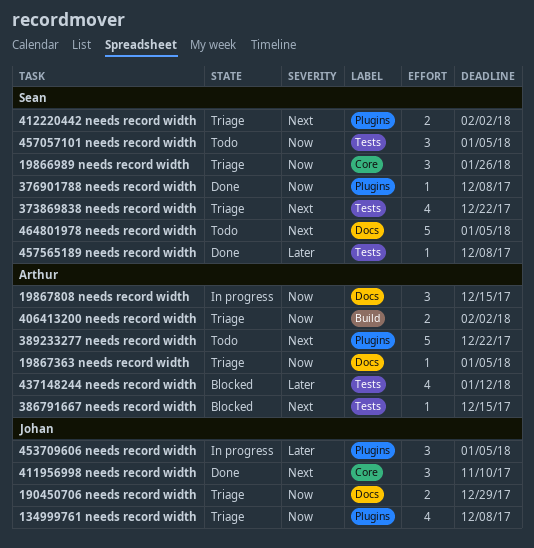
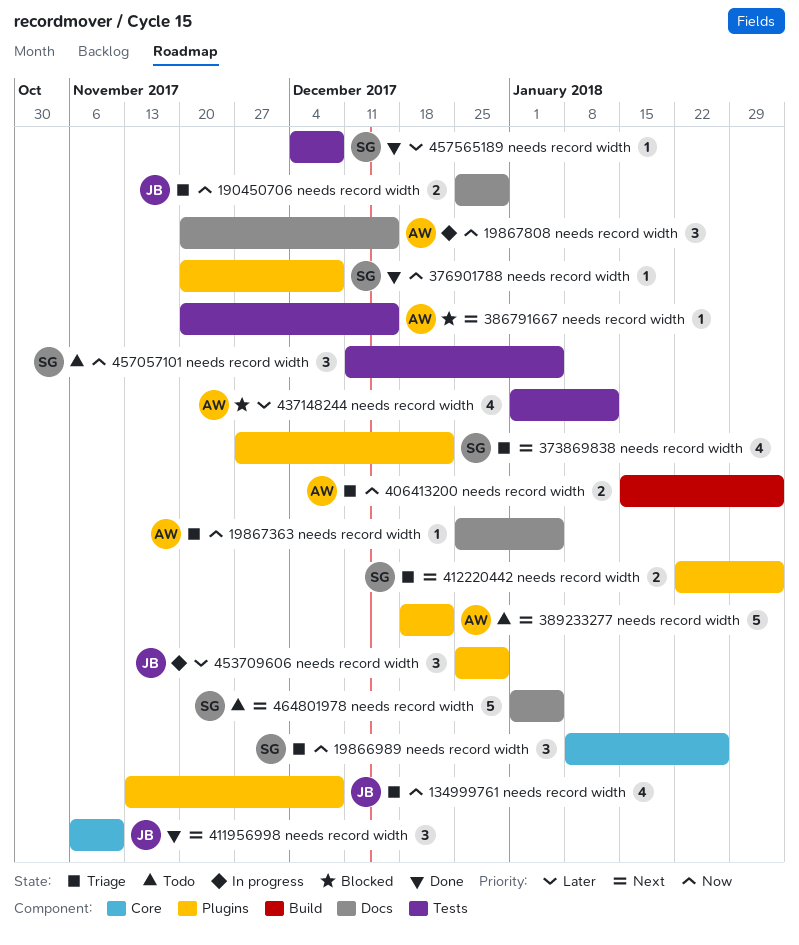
373869838 needs record width, label: Tests -> Plugins
453709606 needs record width, due: Jan 5 -> Dec 29

